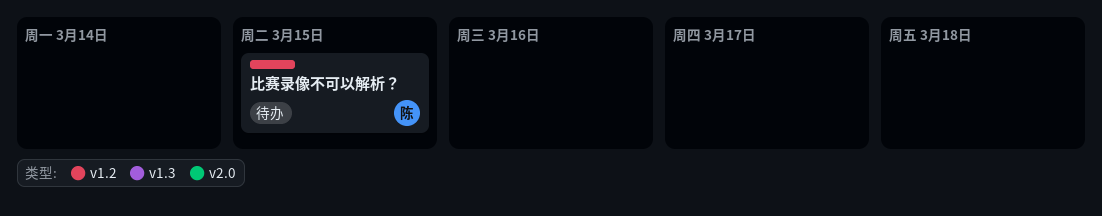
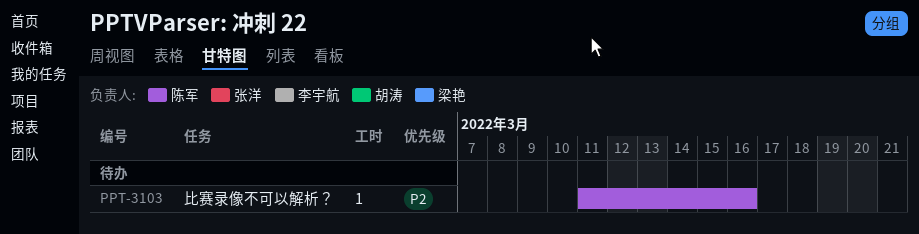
比赛录像不可以解析？, due: Mar 15 -> Mar 16

